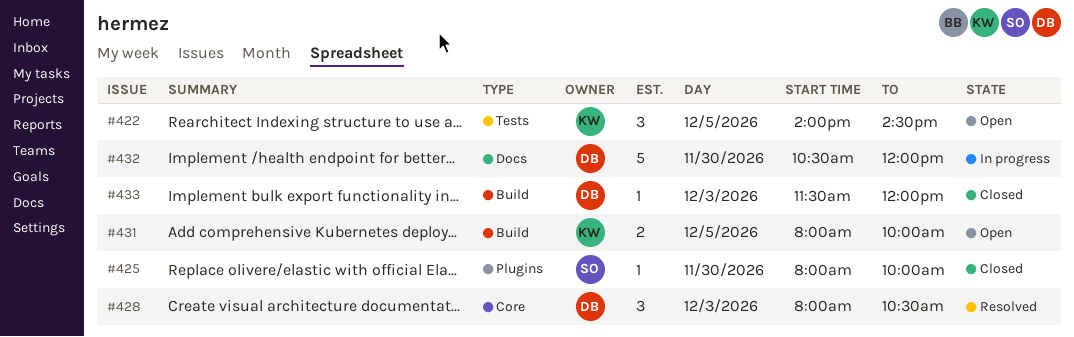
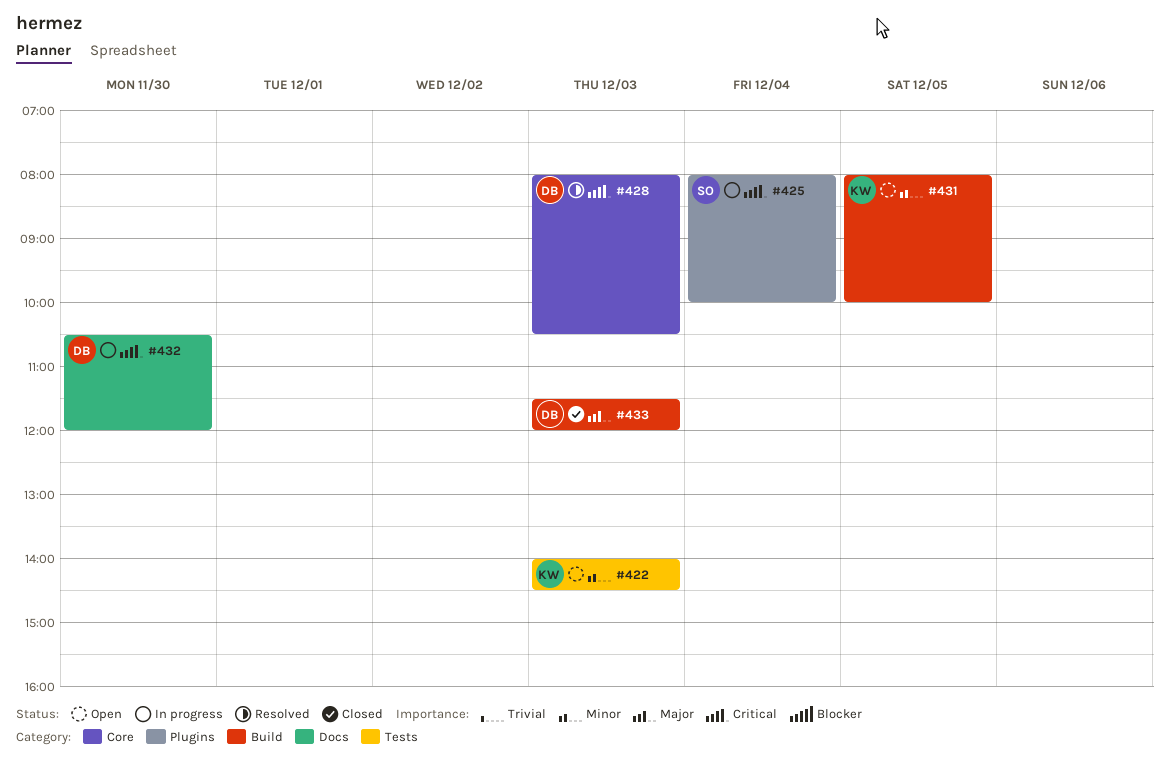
#422, day: Dec 5 -> Dec 3
#425, status: Closed -> In progress
#425, day: Nov 30 -> Dec 4

